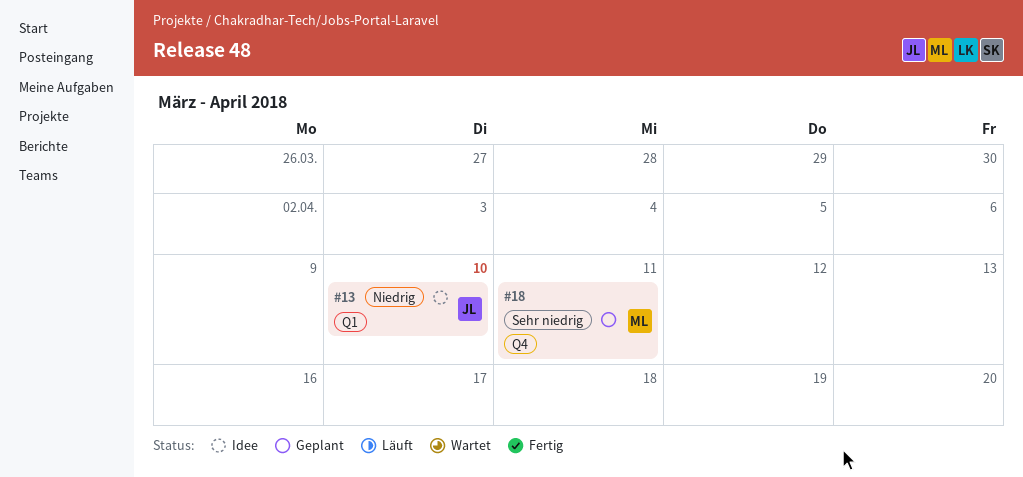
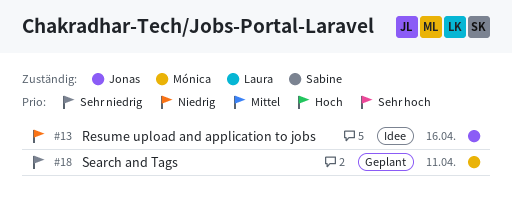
#13, due: Apr 10 -> Apr 16

